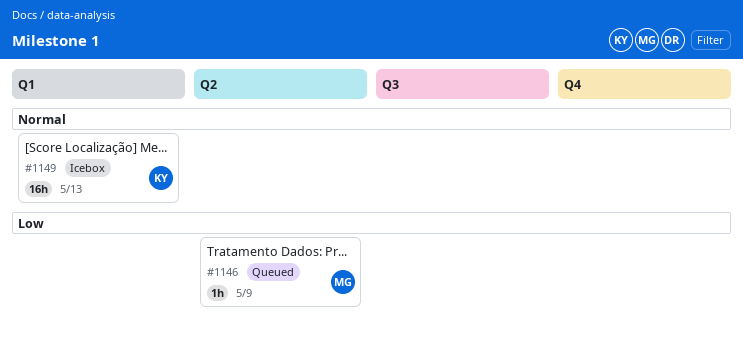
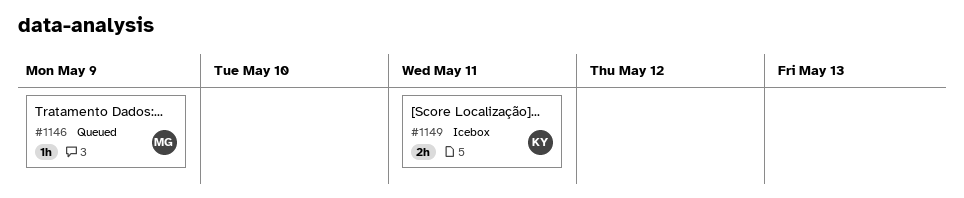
#1149, estimate: 16h -> 2h
#1149, due: May 13 -> May 11

